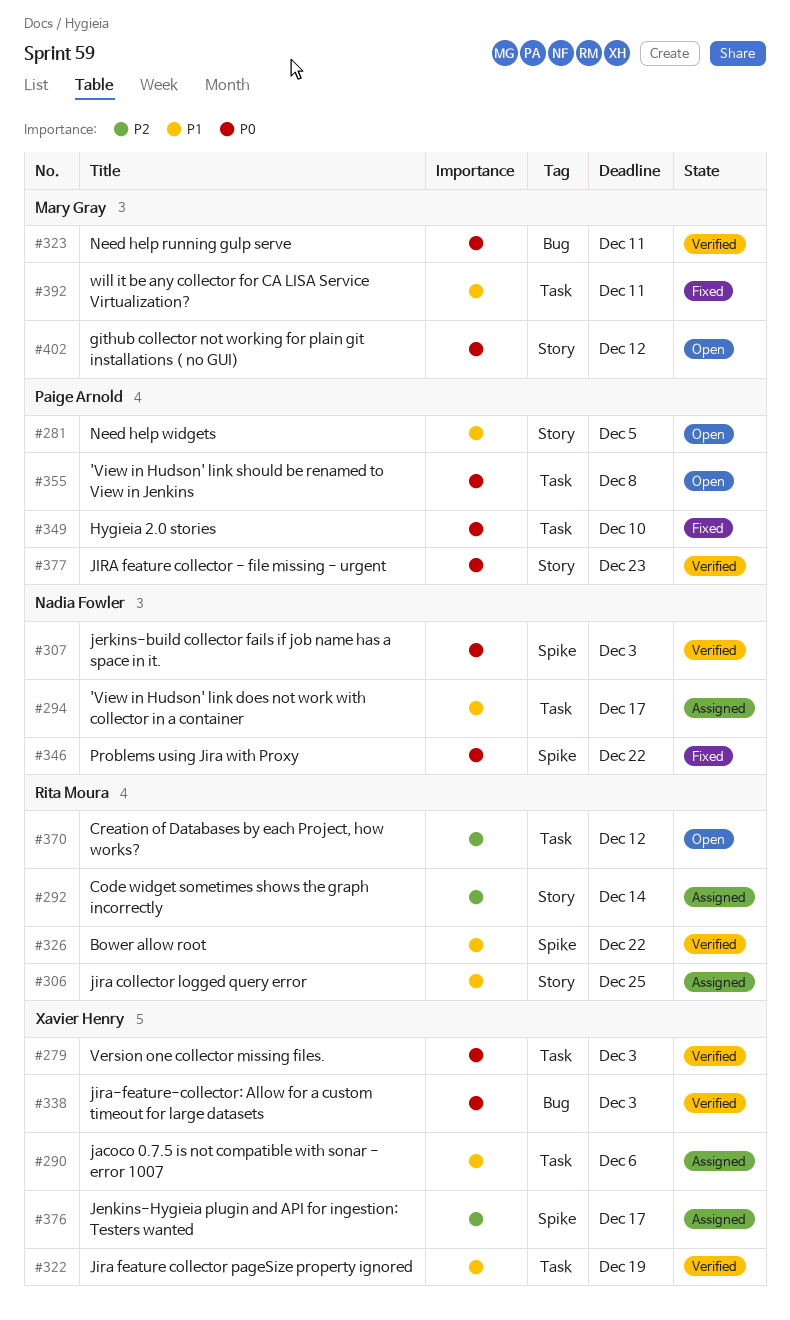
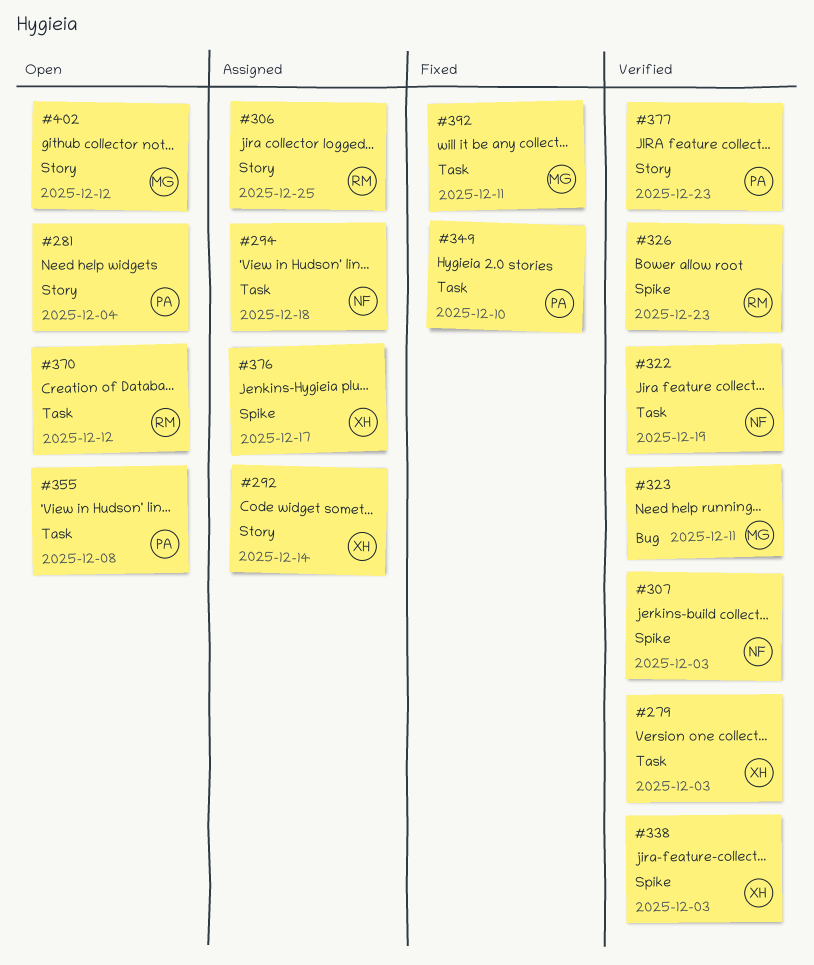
#281, due: Dec 5 -> Dec 4
#290: present -> none
#292, owner: Rita Moura -> Xavier Henry
#294, due: Dec 17 -> Dec 18
#322, owner: Xavier Henry -> Nadia Fowler
#326, due: Dec 22 -> Dec 23
#338, label: Bug -> Spike
#346: present -> none

